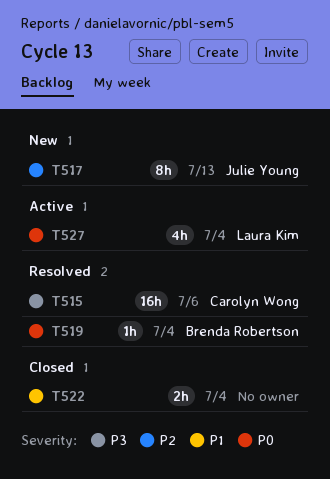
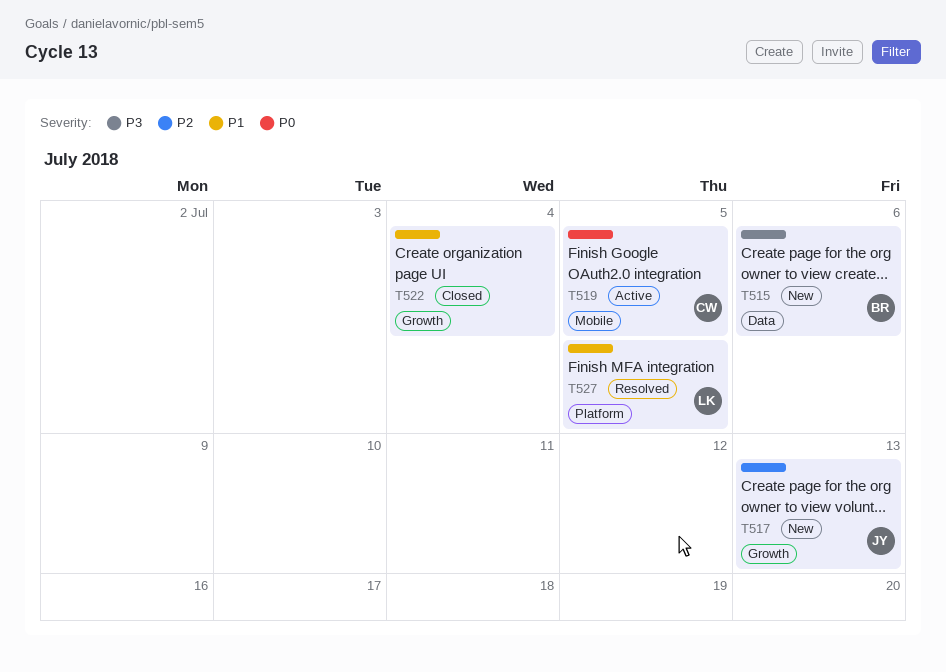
T515, status: Resolved -> New
T515, owner: Carolyn Wong -> Brenda Robertson
T519, status: Resolved -> Active
T519, owner: Brenda Robertson -> Carolyn Wong
T519, due: Jul 4 -> Jul 5
T527, status: Active -> Resolved
T527, priority: P0 -> P1
T527, due: Jul 4 -> Jul 5

